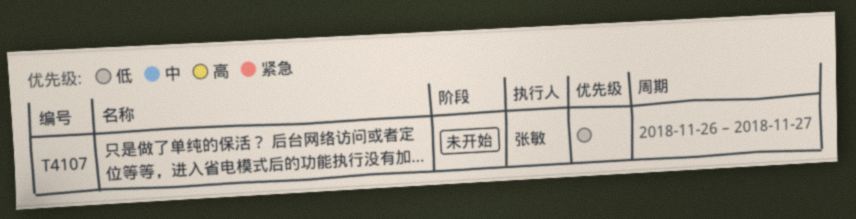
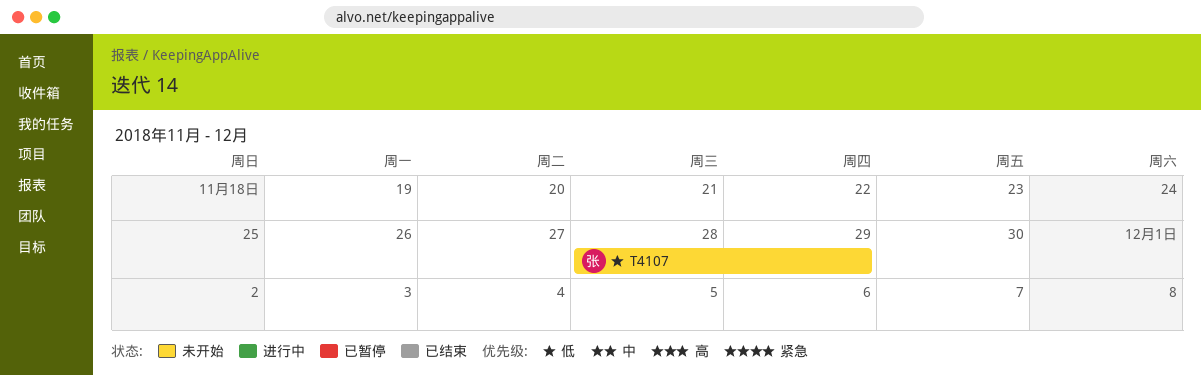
T4107, start: Nov 26 -> Nov 28
T4107, due: Nov 27 -> Nov 29

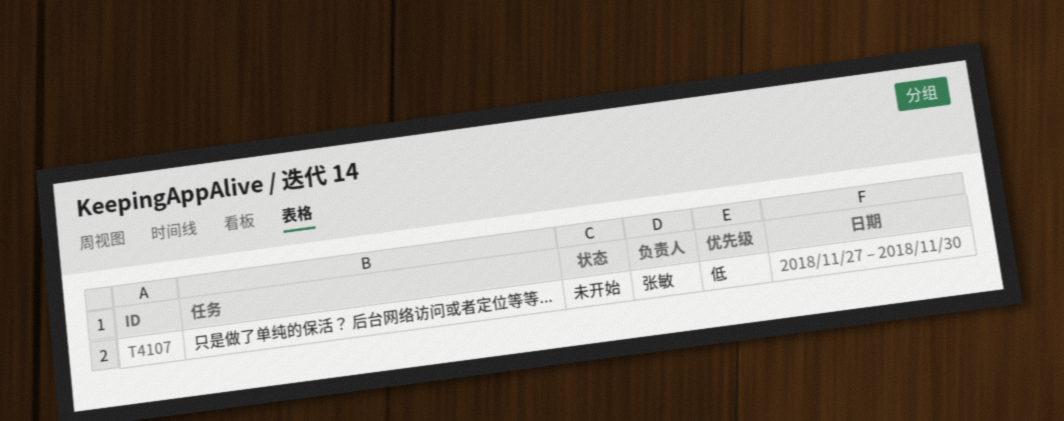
T4107, start: Nov 28 -> Nov 27
T4107, due: Nov 29 -> Nov 30

